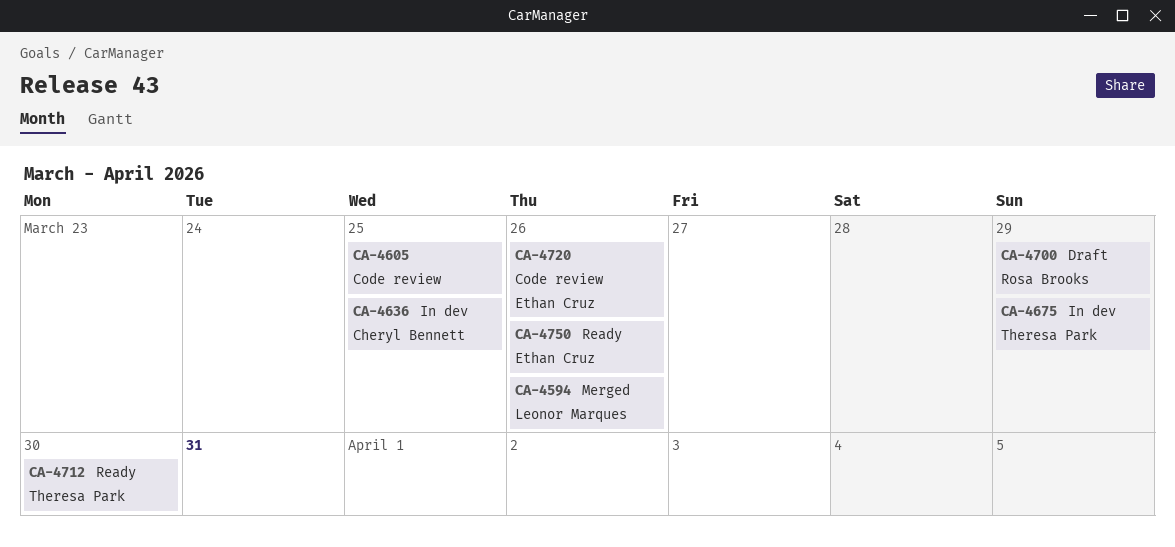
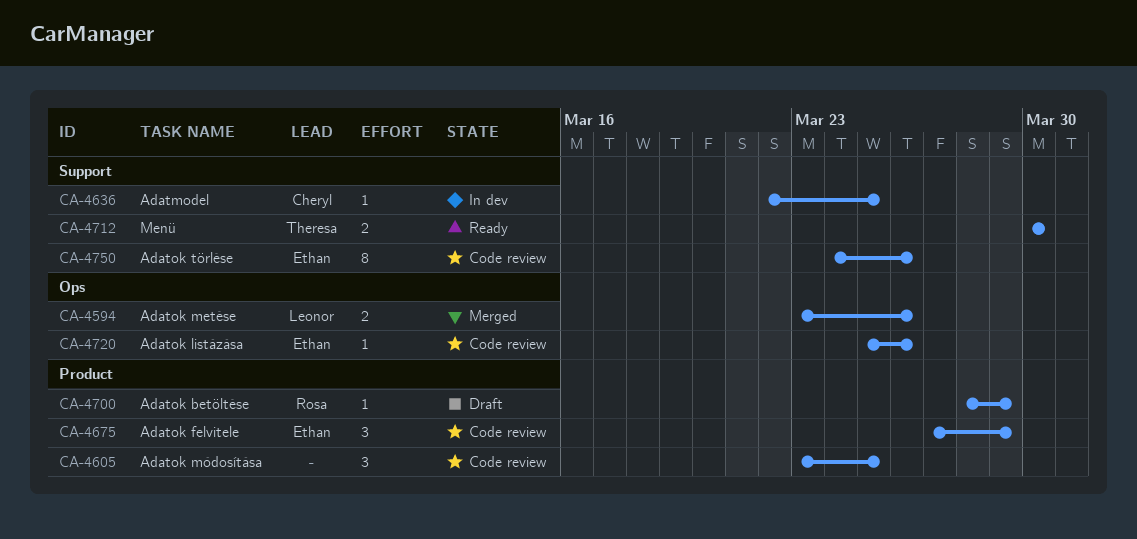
CA-4675, status: In dev -> Code review
CA-4675, owner: Theresa Park -> Ethan Cruz
CA-4750, status: Ready -> Code review

